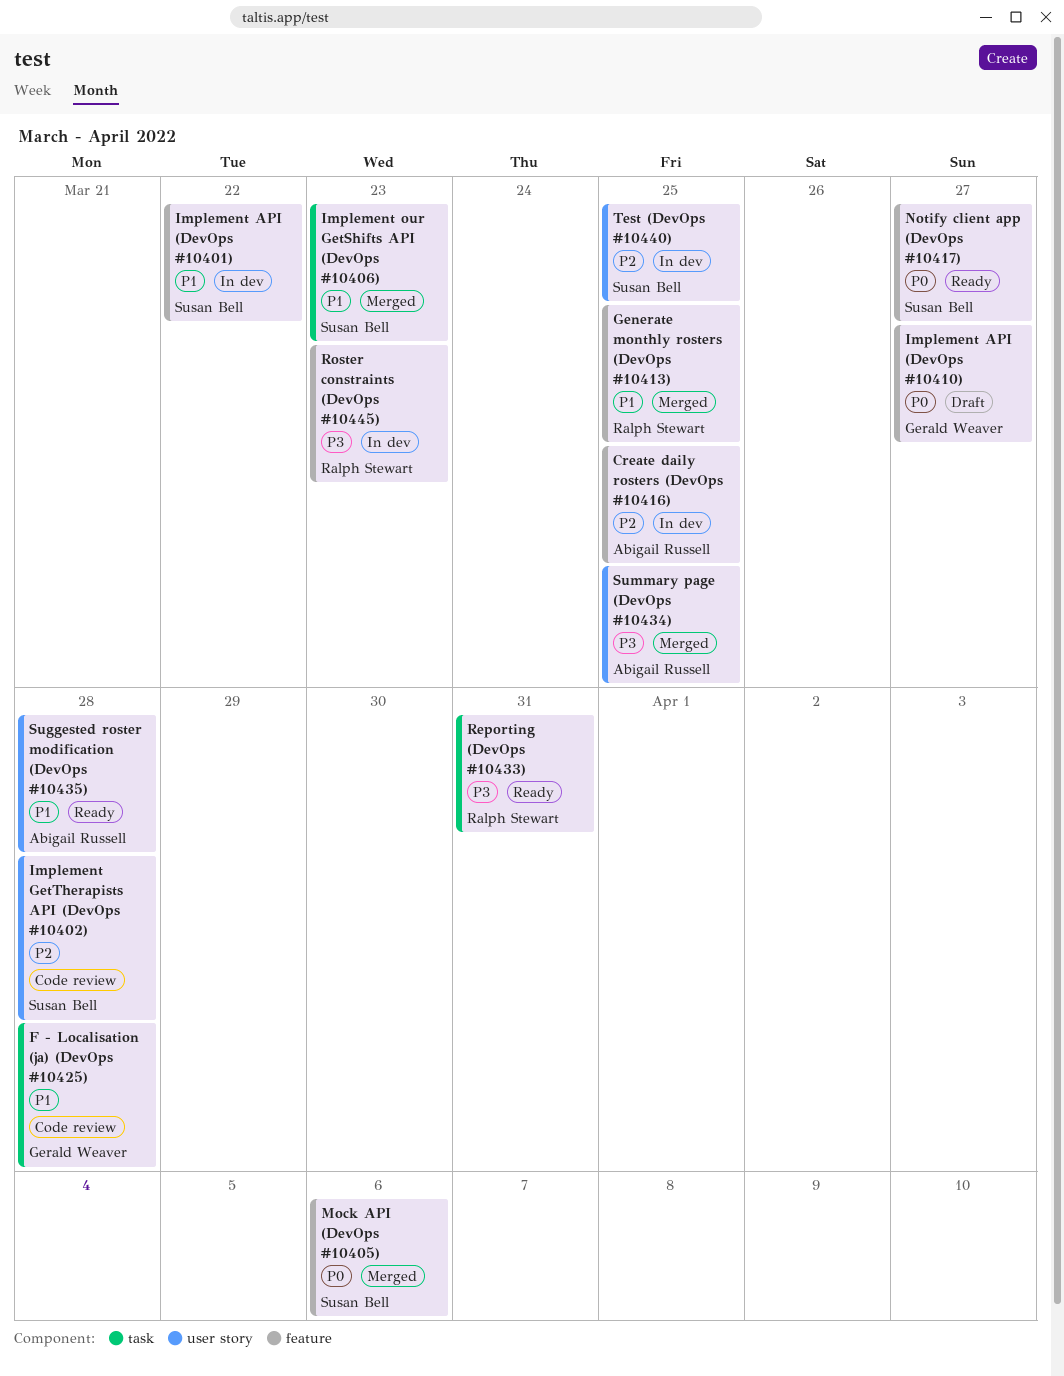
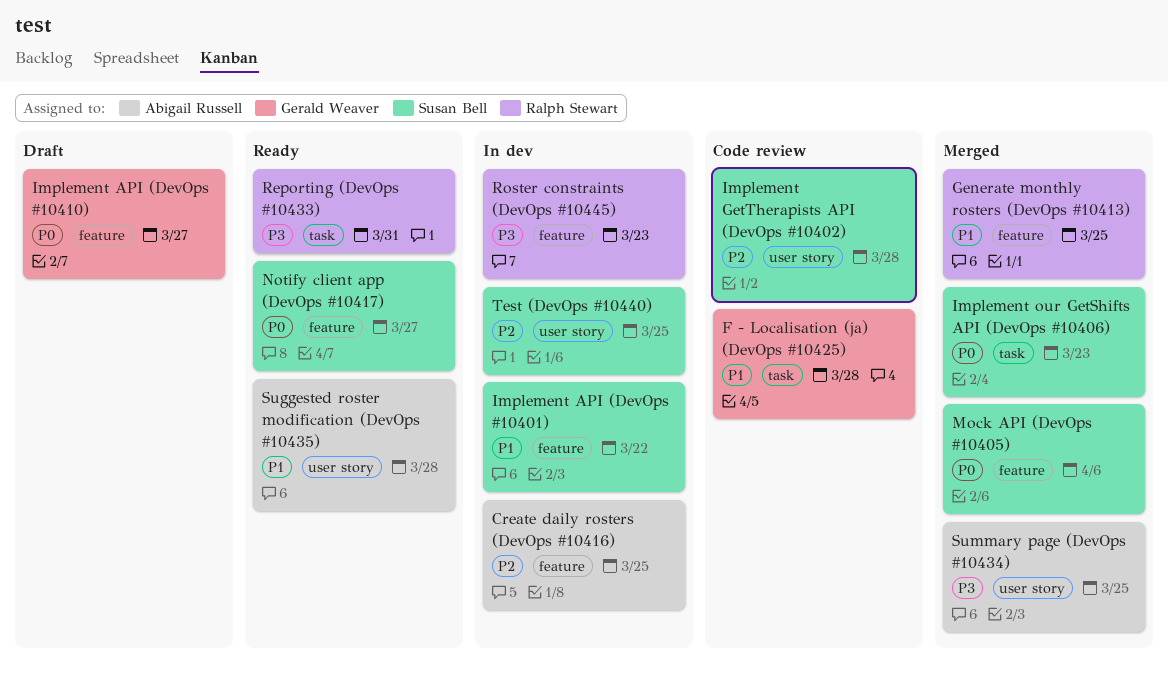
Implement our GetShifts API (DevOps #10406), priority: P1 -> P0

